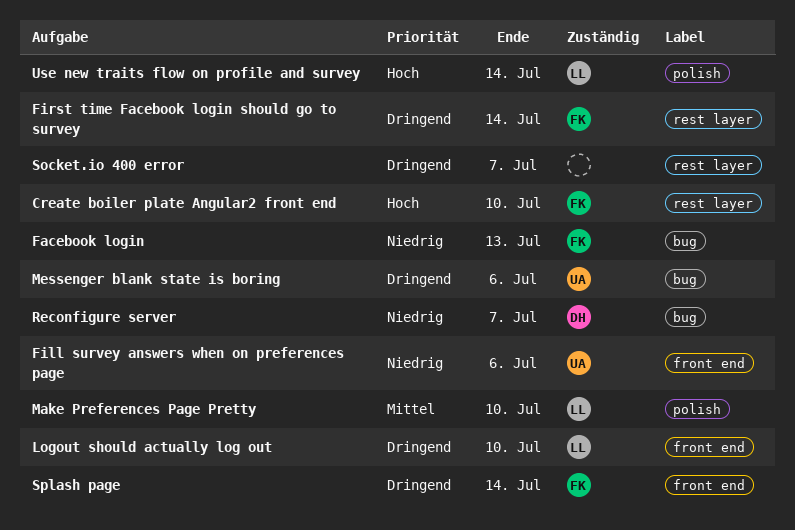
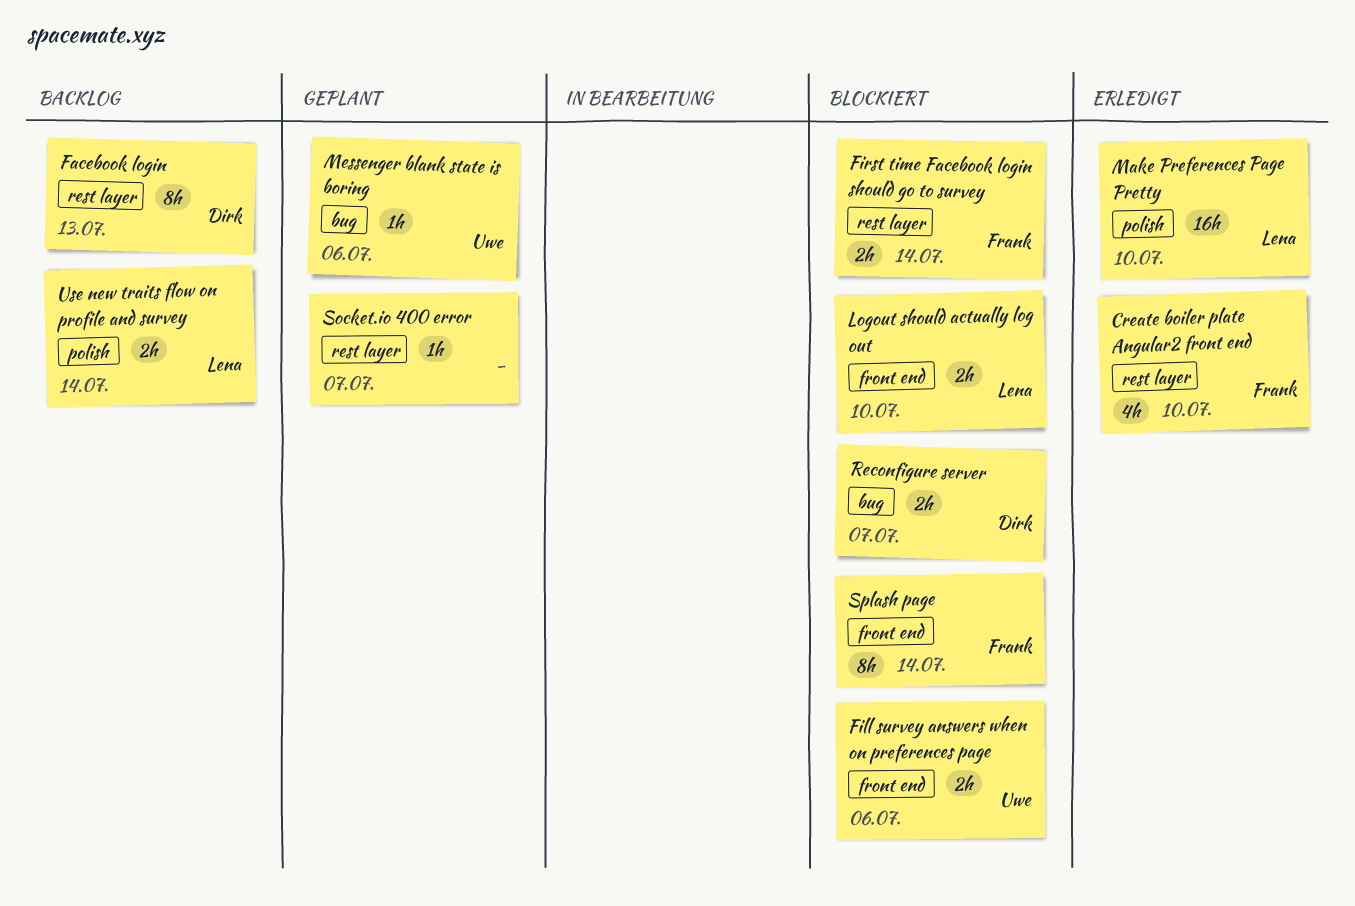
Facebook login, owner: Frank -> Dirk
Facebook login, label: bug -> rest layer

